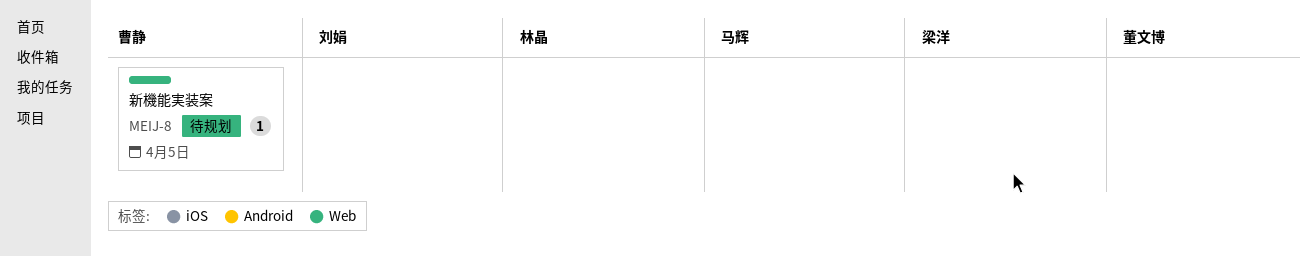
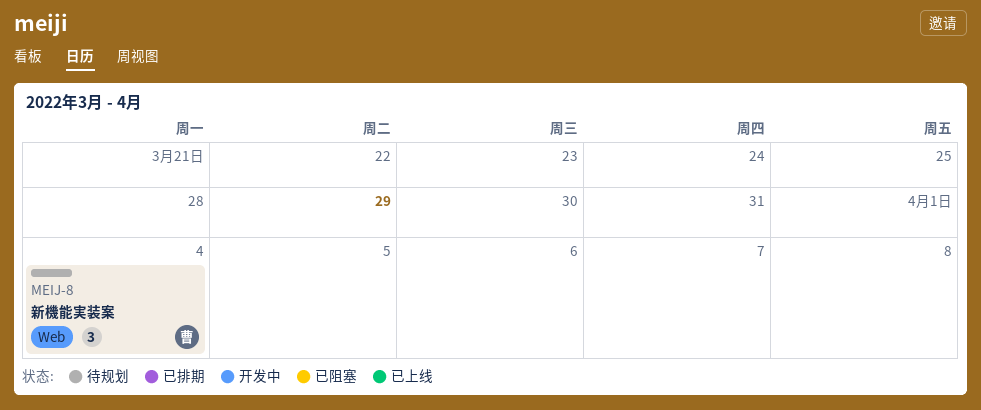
MEIJ-8, estimate: 1 -> 3
MEIJ-8, due: Apr 5 -> Apr 4

